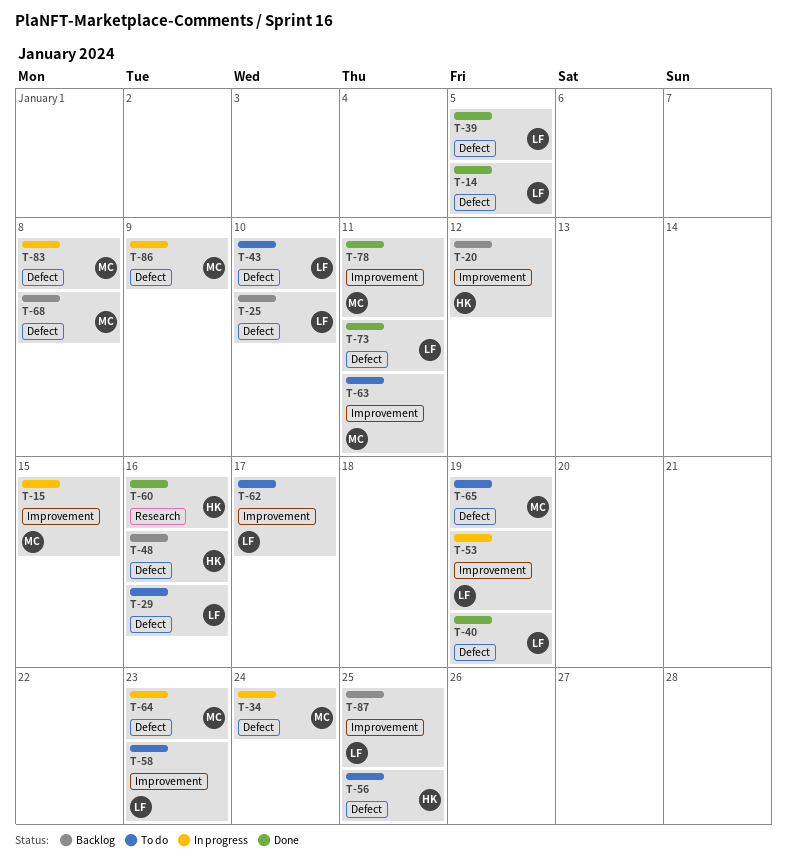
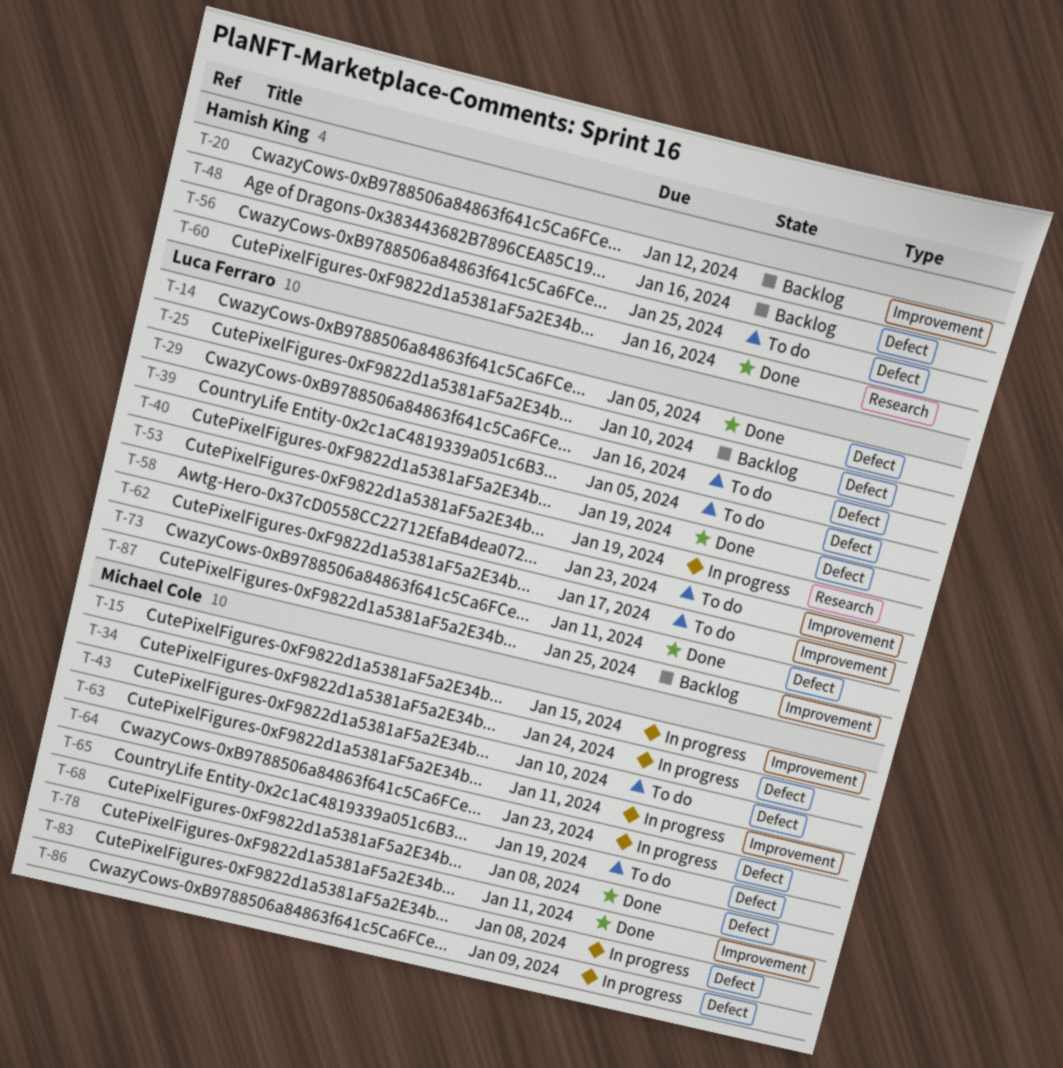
T-39, status: Done -> To do
T-43, owner: Luca Ferraro -> Michael Cole
T-53, label: Improvement -> Research
T-63, status: To do -> In progress
T-68, status: Backlog -> Done

